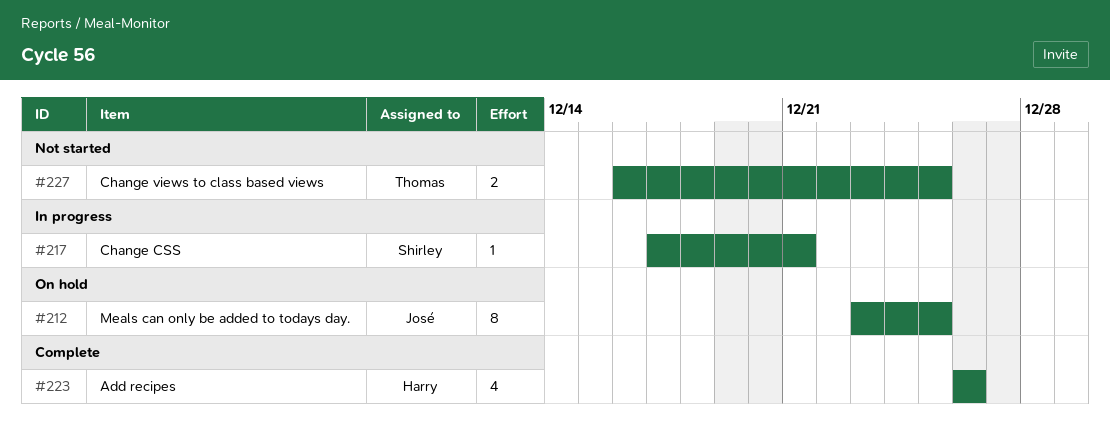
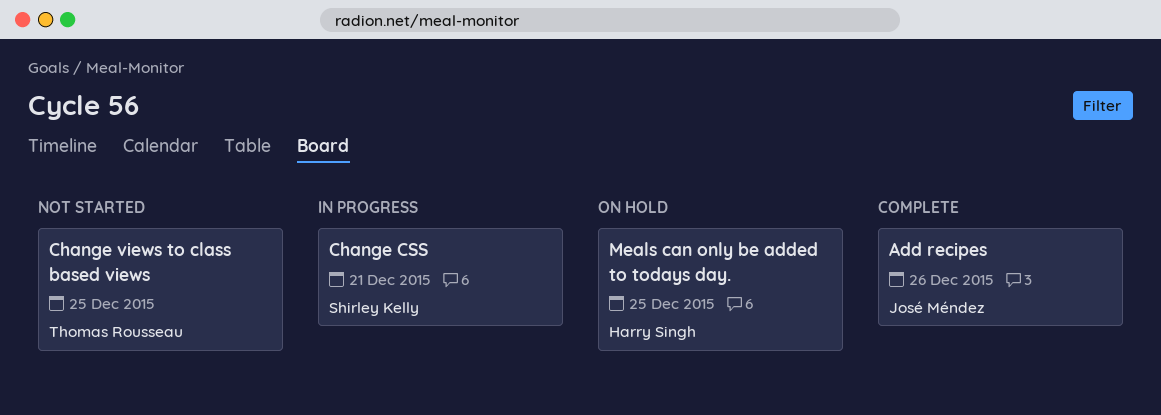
Add recipes, owner: Harry Singh -> José Méndez
Meals can only be added to todays day., owner: José Méndez -> Harry Singh

